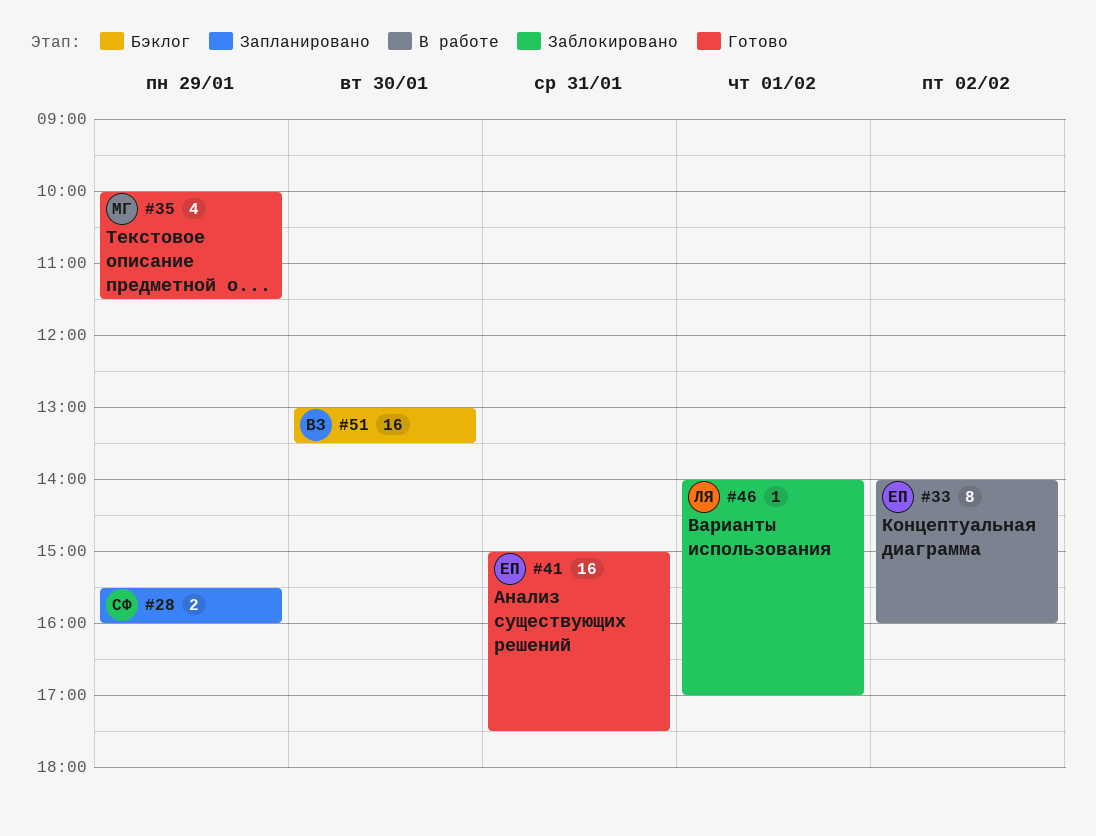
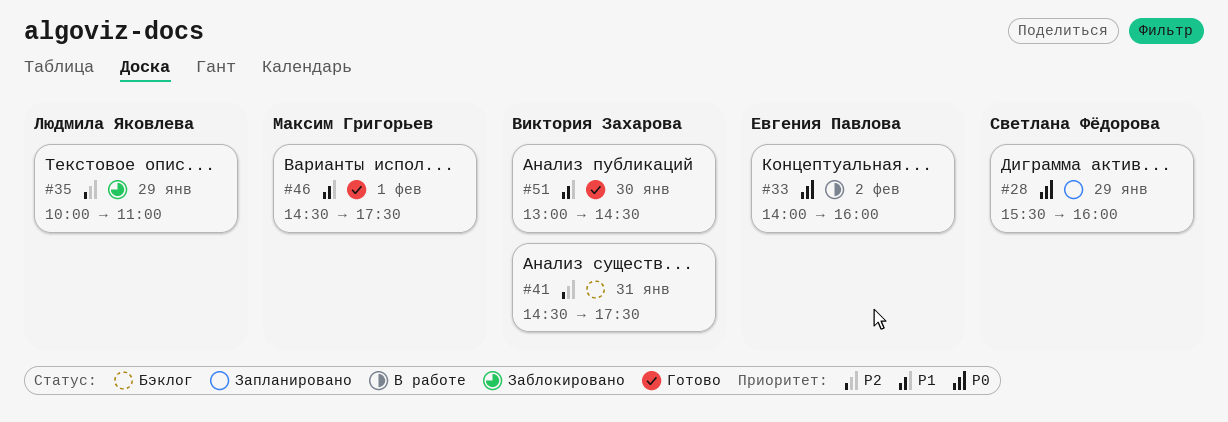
#35, status: Готово -> Заблокировано
#35, owner: Максим Григорьев -> Людмила Яковлева
#35, ends: 11:30 -> 11:00
#41, status: Готово -> Бэклог
#41, owner: Евгения Павлова -> Виктория Захарова
#41, begins: 15:00 -> 14:30
#46, status: Заблокировано -> Готово
#46, owner: Людмила Яковлева -> Максим Григорьев
#46, begins: 14:00 -> 14:30
#46, ends: 17:00 -> 17:30
#51, status: Бэклог -> Готово
#51, ends: 13:30 -> 14:30

